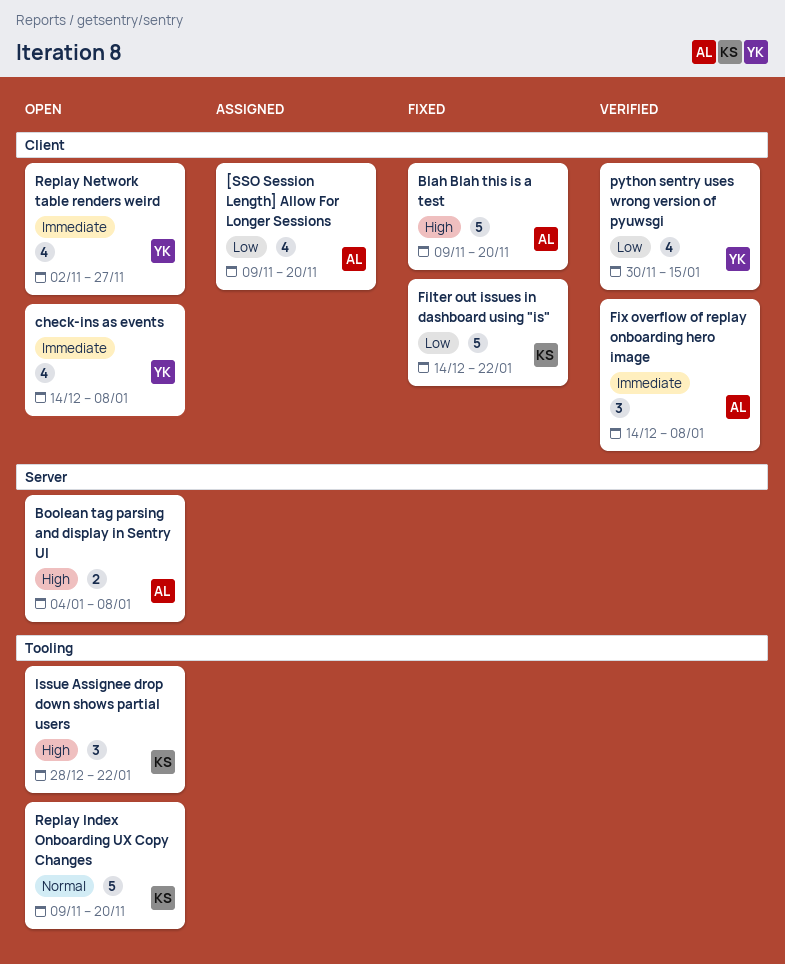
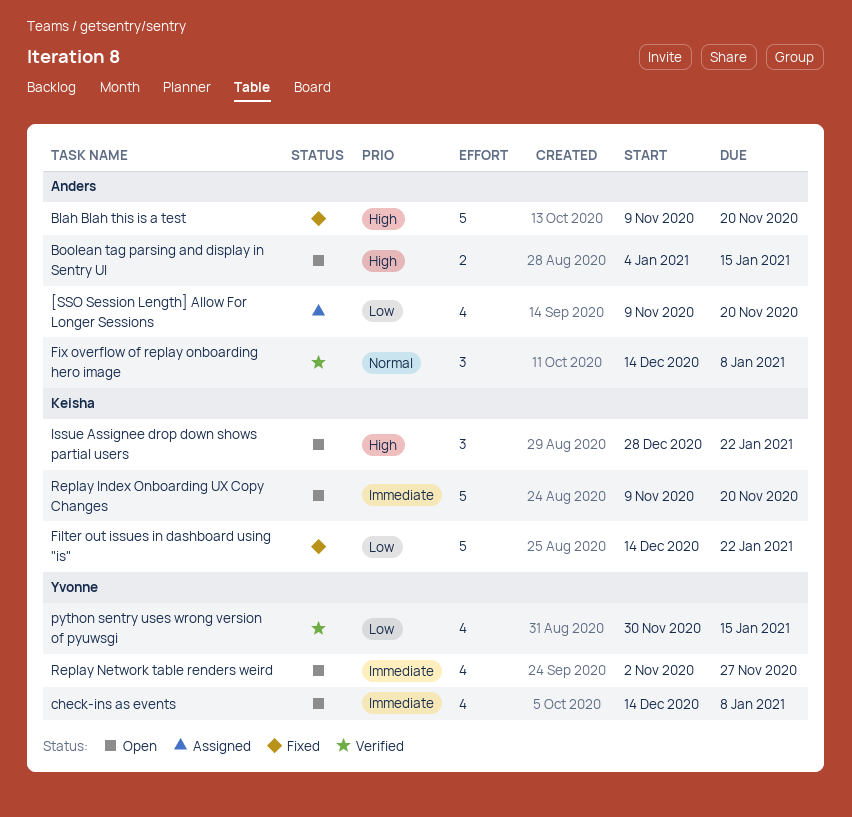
Boolean tag parsing and display in Sentry UI, due: Jan 8 -> Jan 15
Fix overflow of replay onboarding hero image, priority: Immediate -> Normal
Replay Index Onboarding UX Copy Changes, priority: Normal -> Immediate

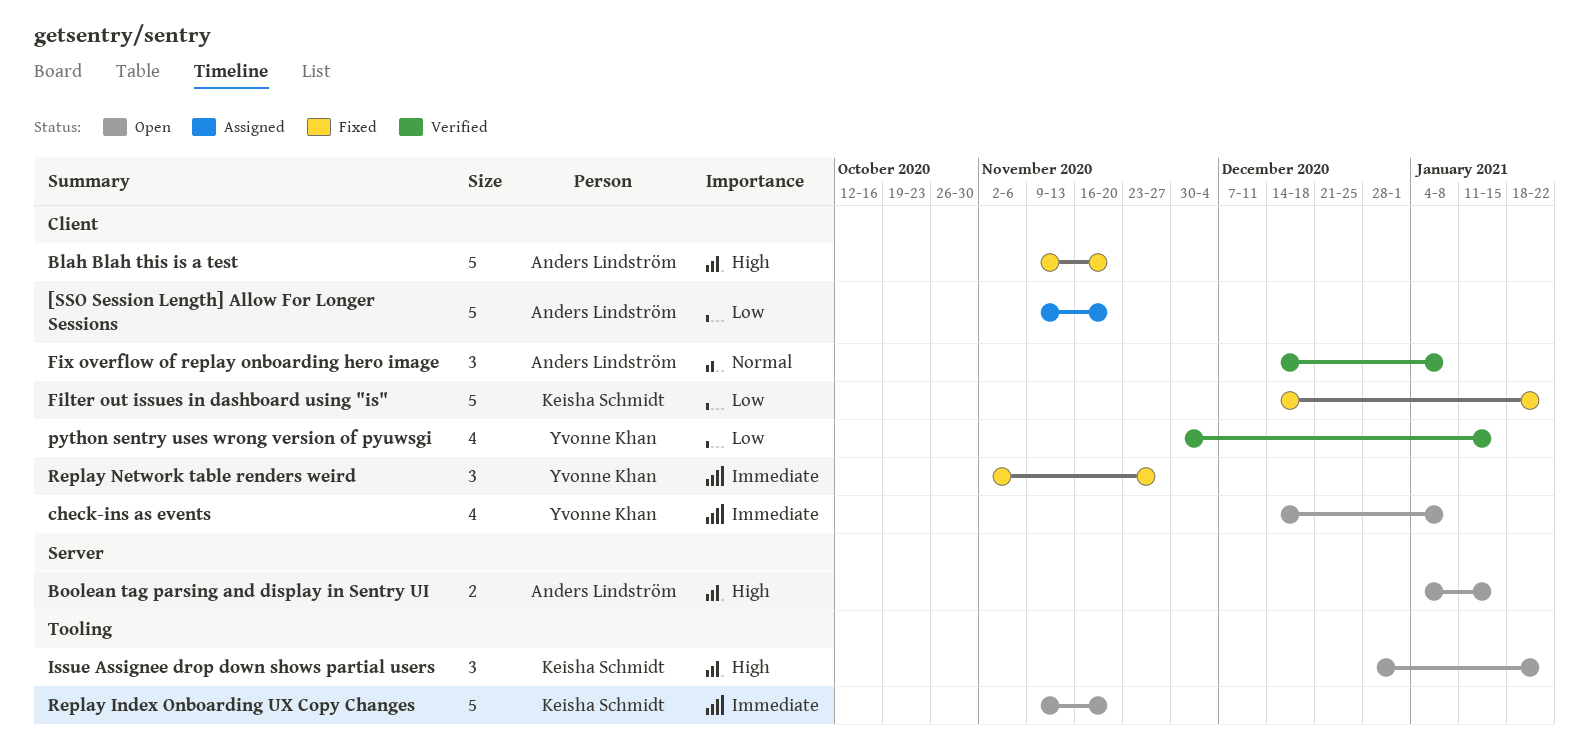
[SSO Session Length] Allow For Longer Sessions, estimate: 4 -> 5
Replay Network table renders weird, status: Open -> Fixed
Replay Network table renders weird, estimate: 4 -> 3

